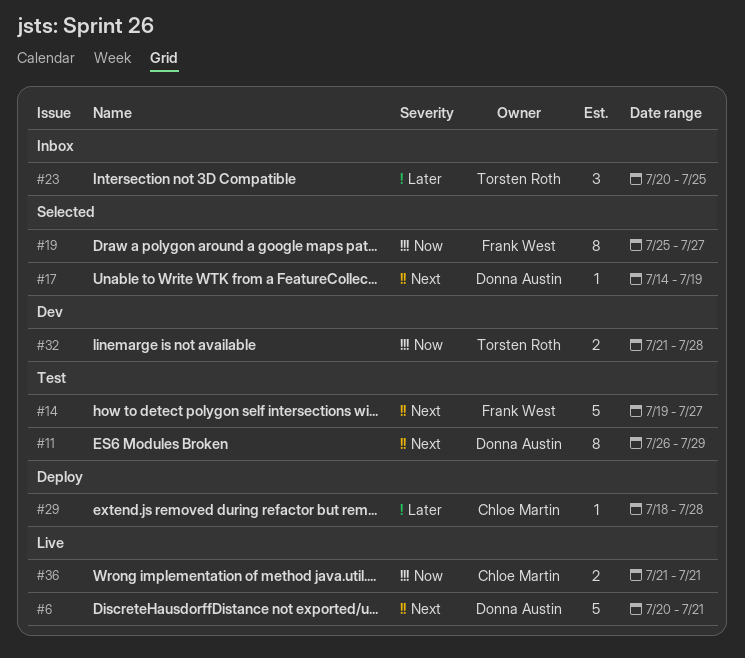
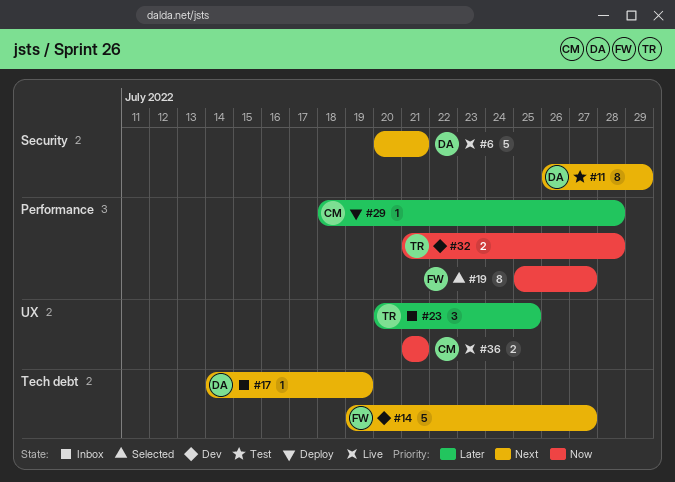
#14, status: Test -> Dev
#17, status: Selected -> Inbox

